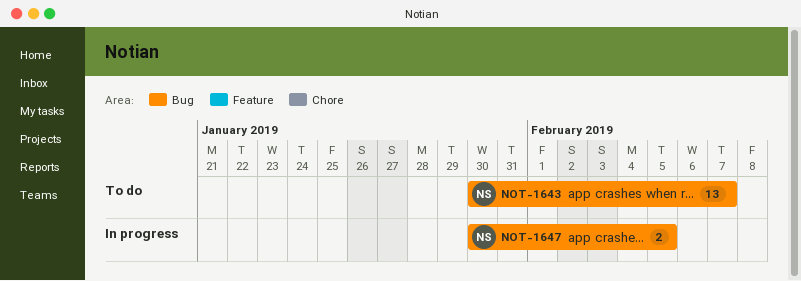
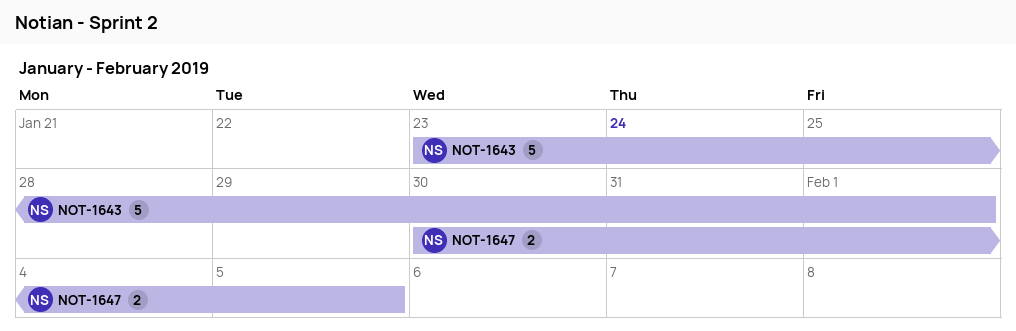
NOT-1643, estimate: 13 -> 5
NOT-1643, start: Jan 30 -> Jan 23
NOT-1643, due: Feb 7 -> Feb 1

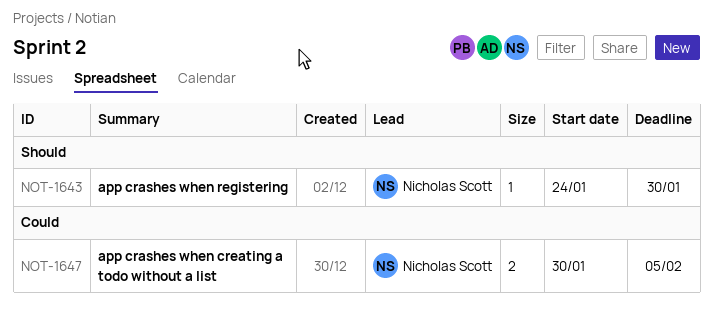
NOT-1643, estimate: 5 -> 1
NOT-1643, start: Jan 23 -> Jan 24
NOT-1643, due: Feb 1 -> Jan 30

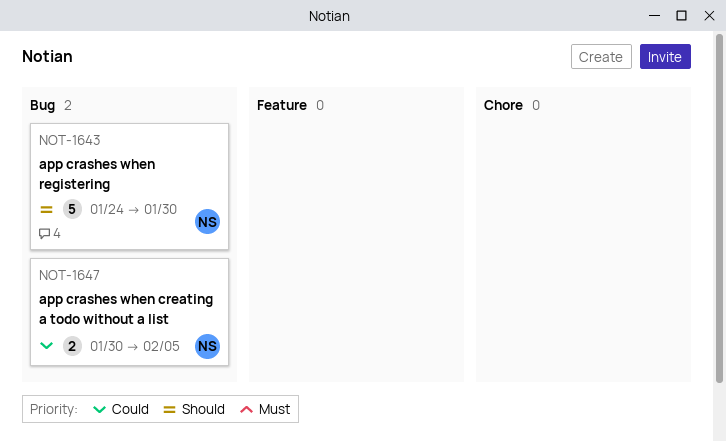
NOT-1643, estimate: 1 -> 5

